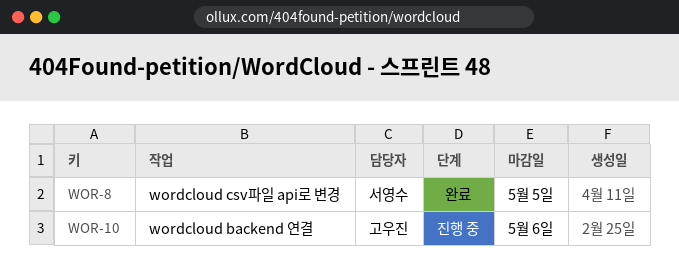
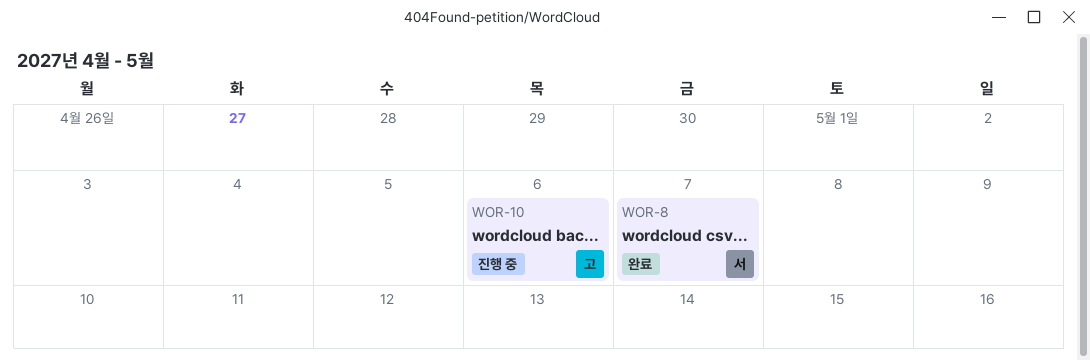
WOR-8, due: May 5 -> May 7

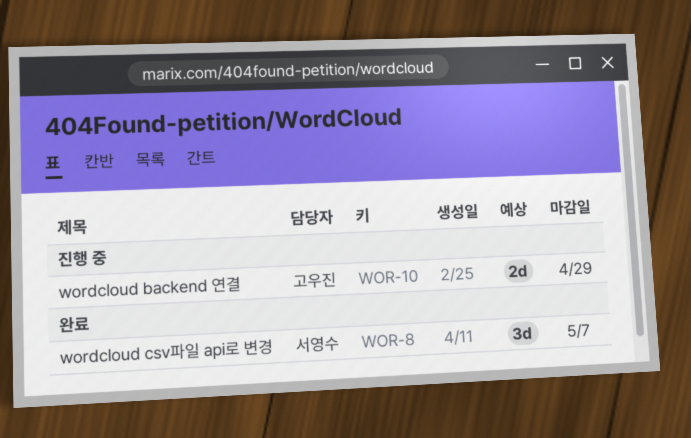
WOR-10, due: May 6 -> Apr 29

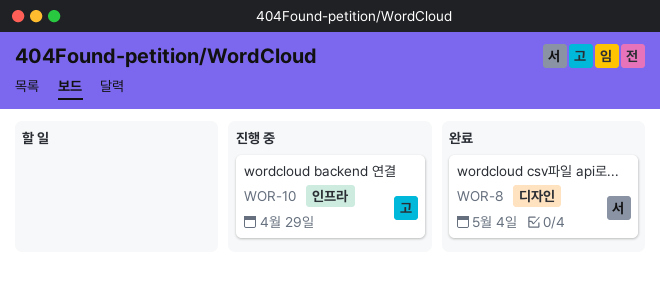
WOR-8, due: May 7 -> May 4

